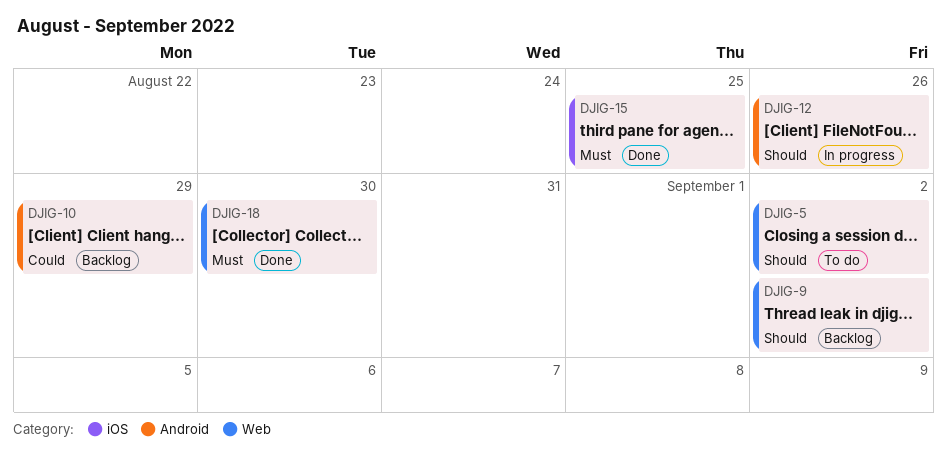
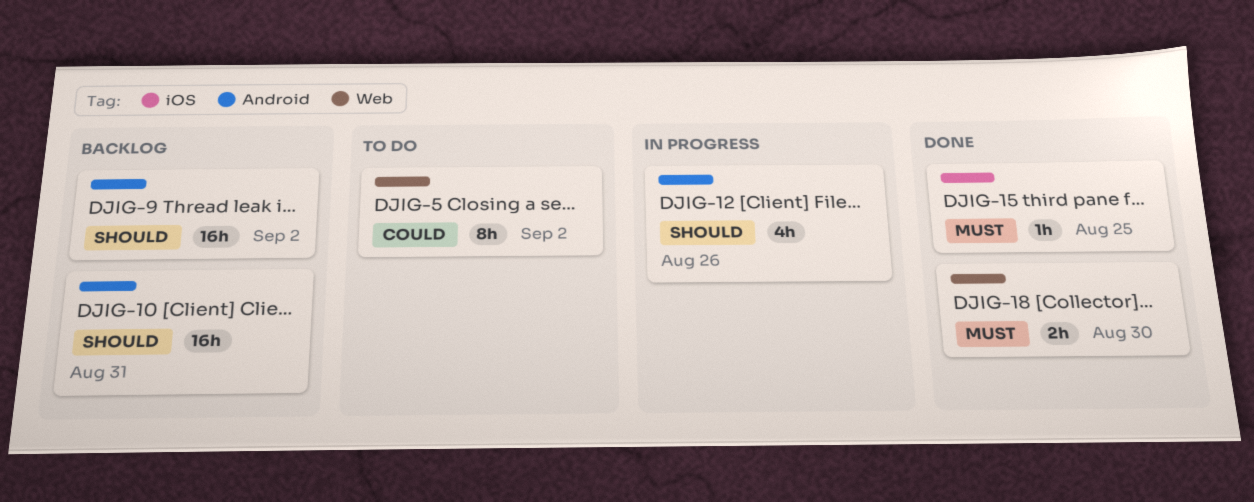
DJIG-5, priority: Should -> Could
DJIG-9, label: Web -> Android
DJIG-10, priority: Could -> Should
DJIG-10, due: Aug 29 -> Aug 31

